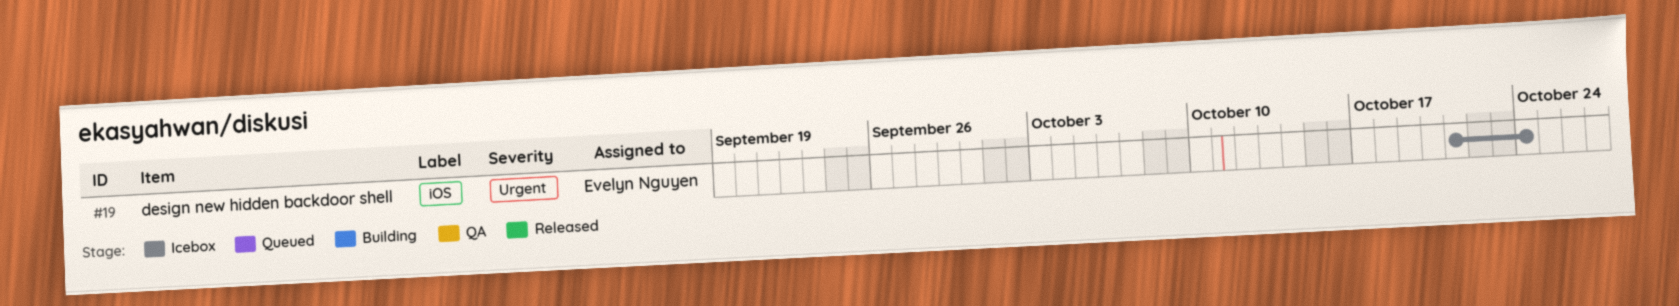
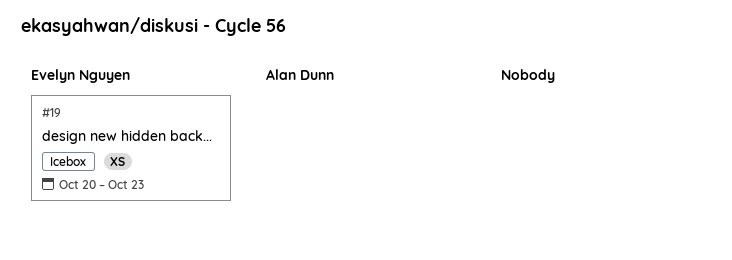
#19, start: Oct 21 -> Oct 20
#19, due: Oct 24 -> Oct 23

